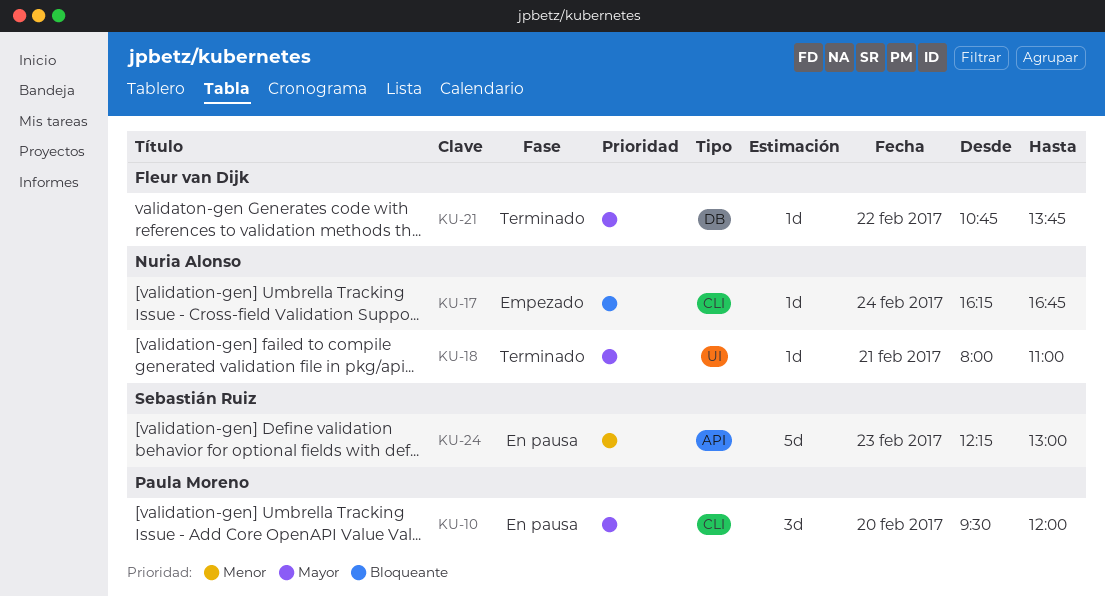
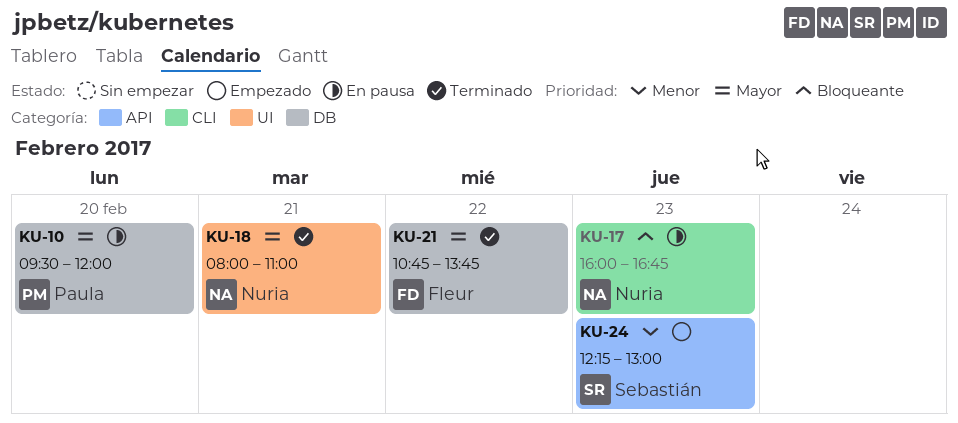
KU-10, label: CLI -> DB
KU-17, status: Empezado -> En pausa
KU-17, day: Feb 24 -> Feb 23
KU-17, begins: 16:15 -> 16:00
KU-24, status: En pausa -> Empezado

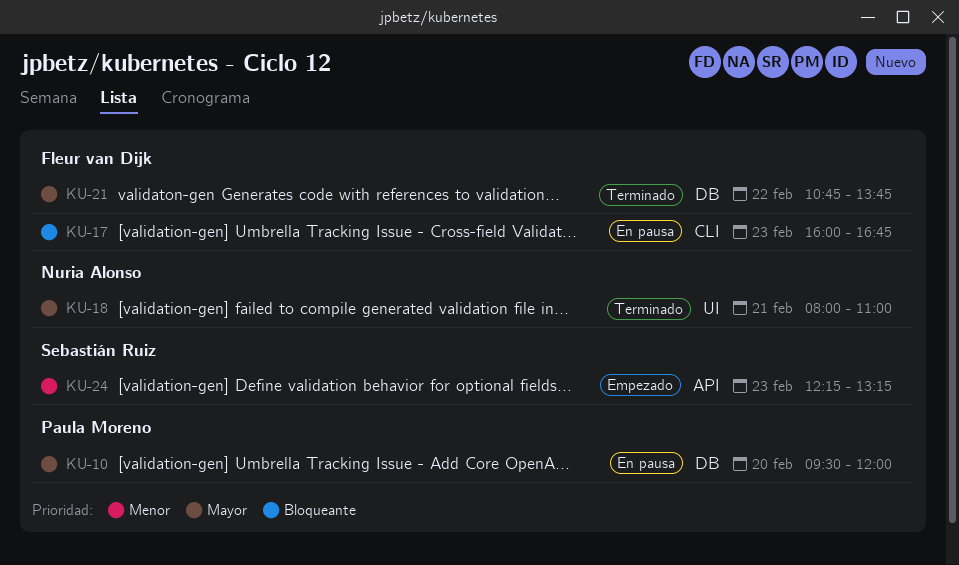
KU-17, owner: Nuria Alonso -> Fleur van Dijk
KU-24, ends: 13:00 -> 13:15

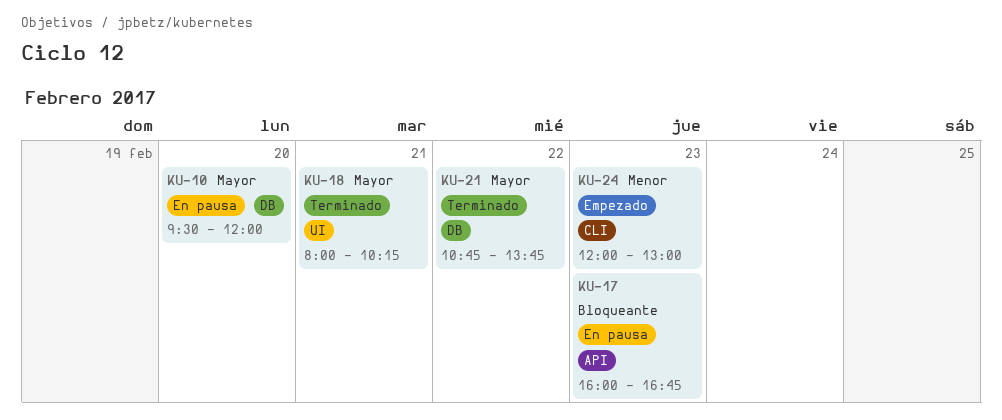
KU-17, label: CLI -> API
KU-18, ends: 11:00 -> 10:15
KU-24, label: API -> CLI
KU-24, begins: 12:15 -> 12:00
KU-24, ends: 13:15 -> 13:00

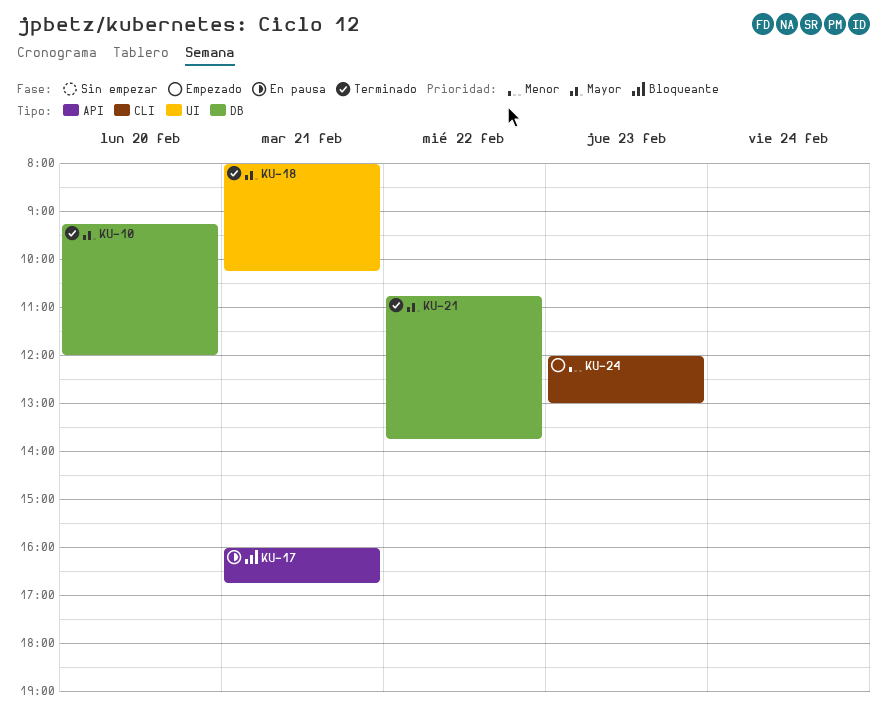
KU-10, status: En pausa -> Terminado
KU-10, begins: 09:30 -> 09:15
KU-17, day: Feb 23 -> Feb 21

